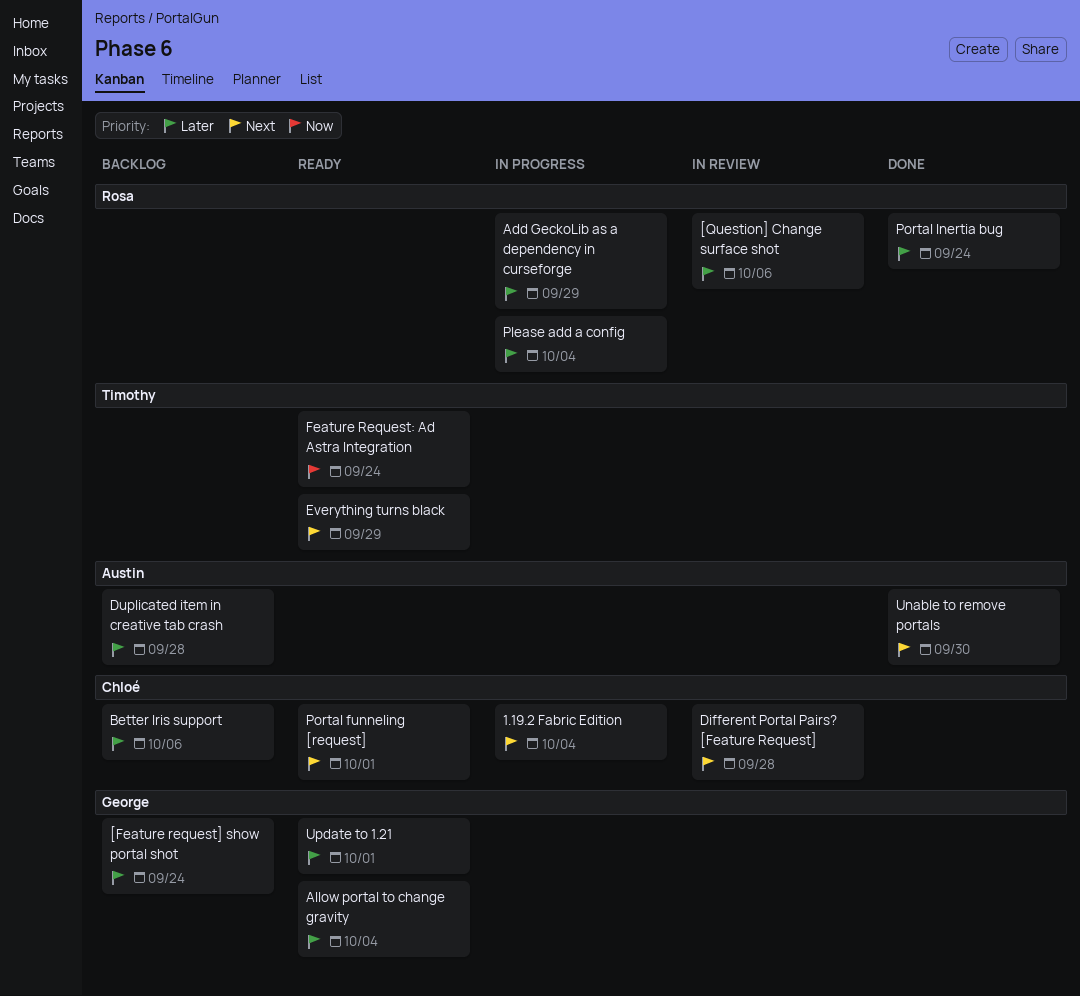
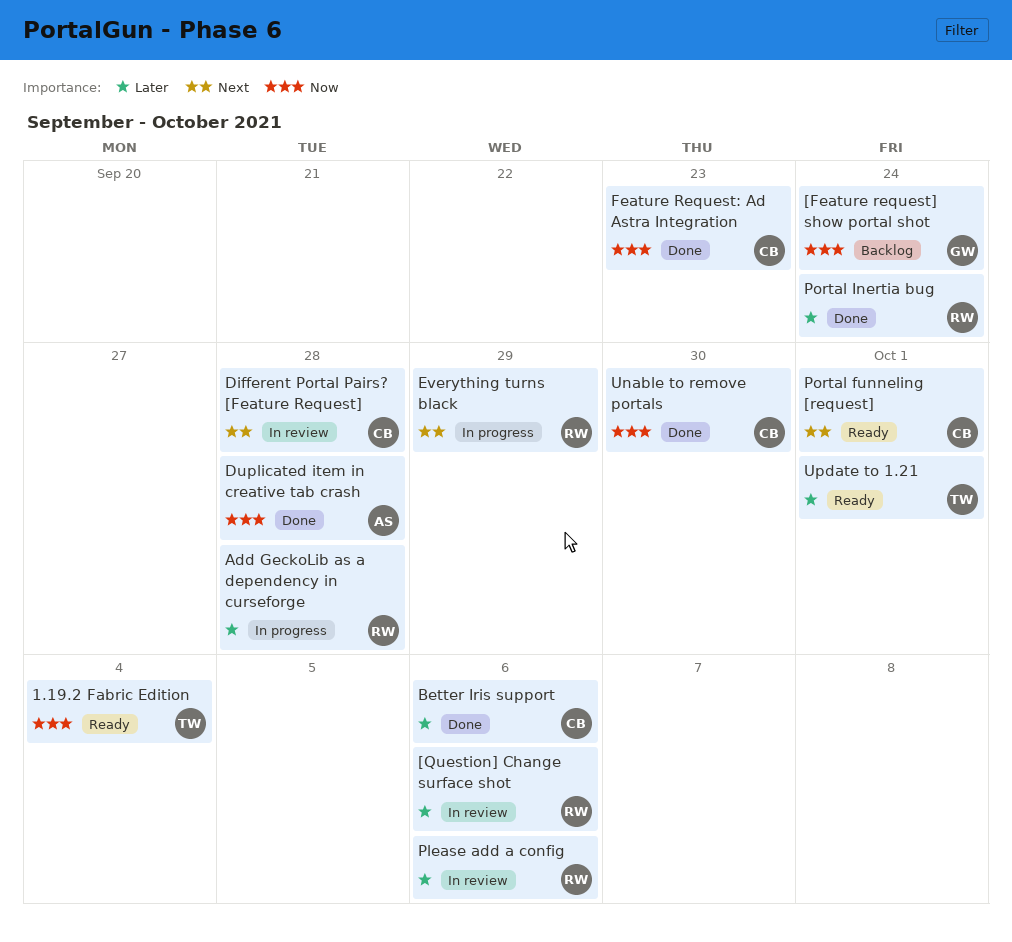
1.19.2 Fabric Edition, status: In progress -> Ready
1.19.2 Fabric Edition, owner: Chloé -> Timothy
1.19.2 Fabric Edition, priority: Next -> Now
[Feature request] show portal shot, priority: Later -> Now
Add GeckoLib as a dependency in curseforge, due: Sep 29 -> Sep 28
Allow portal to change gravity: present -> none
Better Iris support, status: Backlog -> Done
Duplicated item in creative tab crash, status: Backlog -> Done
Duplicated item in creative tab crash, priority: Later -> Now
Everything turns black, status: Ready -> In progress
Everything turns black, owner: Timothy -> Rosa
Feature Request: Ad Astra Integration, status: Ready -> Done
Feature Request: Ad Astra Integration, owner: Timothy -> Chloé
Feature Request: Ad Astra Integration, due: Sep 24 -> Sep 23
Please add a config, status: In progress -> In review
Please add a config, due: Oct 4 -> Oct 6
Unable to remove portals, owner: Austin -> Chloé
Unable to remove portals, priority: Next -> Now
Update to 1.21, owner: George -> Timothy

